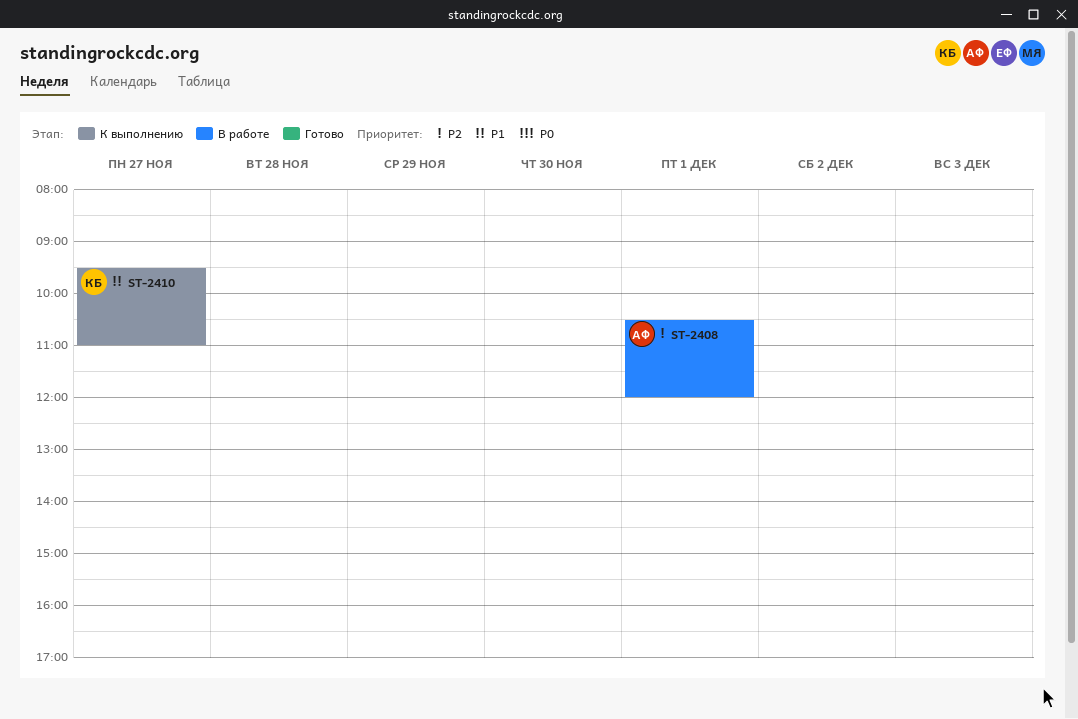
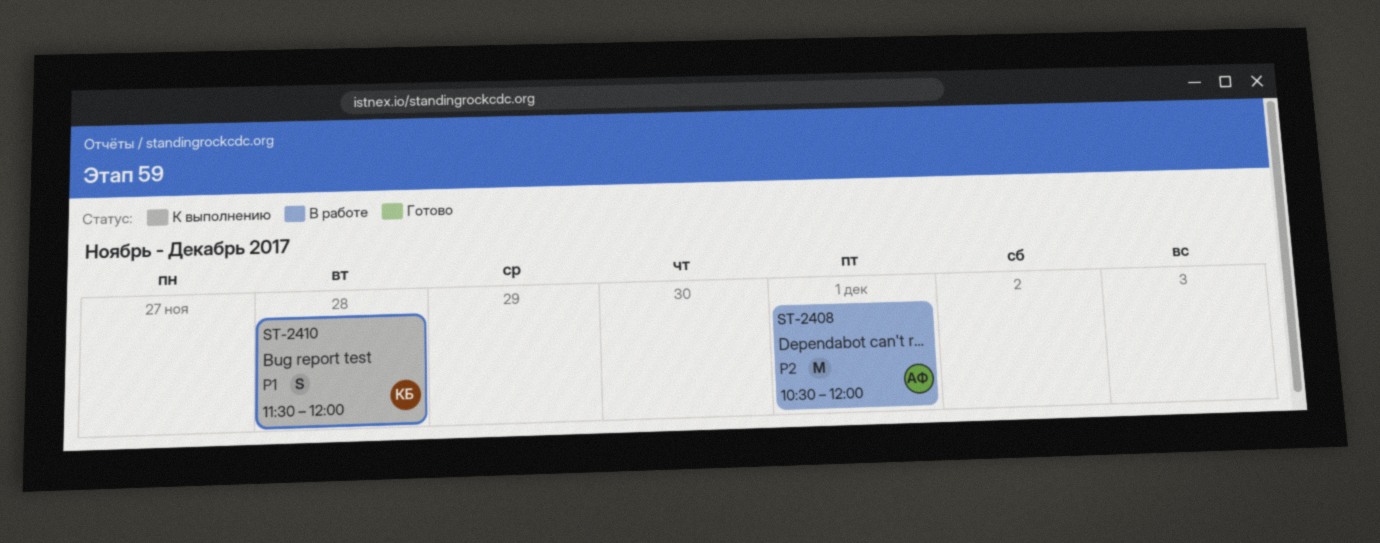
ST-2410, day: Nov 27 -> Nov 28
ST-2410, begins: 09:30 -> 11:30
ST-2410, ends: 11:00 -> 12:00

